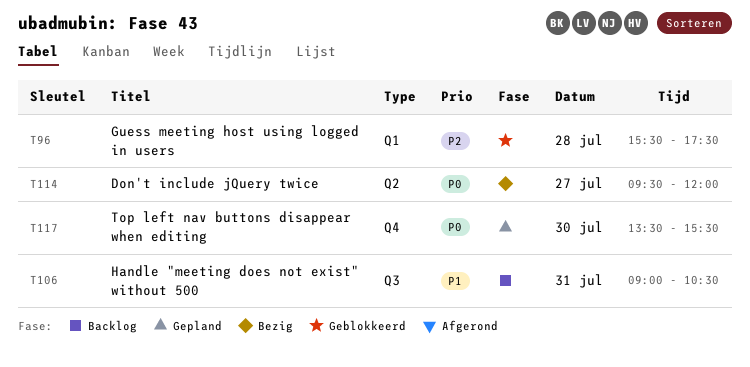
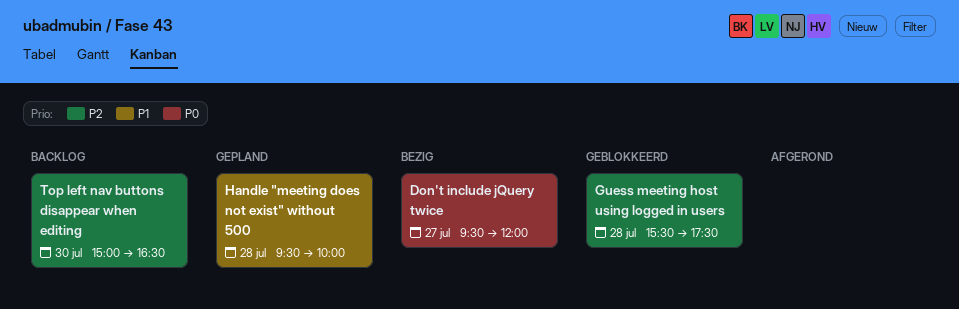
Handle "meeting does not exist" without 500, status: Backlog -> Gepland
Handle "meeting does not exist" without 500, day: Jul 31 -> Jul 28
Handle "meeting does not exist" without 500, begins: 09:00 -> 09:30
Handle "meeting does not exist" without 500, ends: 10:30 -> 10:00
Top left nav buttons disappear when editing, status: Gepland -> Backlog
Top left nav buttons disappear when editing, priority: P0 -> P2
Top left nav buttons disappear when editing, begins: 13:30 -> 15:00
Top left nav buttons disappear when editing, ends: 15:30 -> 16:30

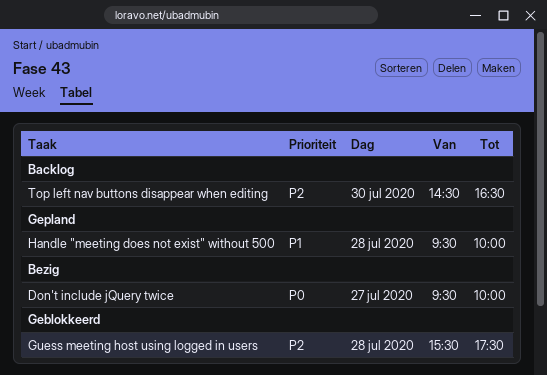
Don't include jQuery twice, ends: 12:00 -> 10:00
Top left nav buttons disappear when editing, begins: 15:00 -> 14:30

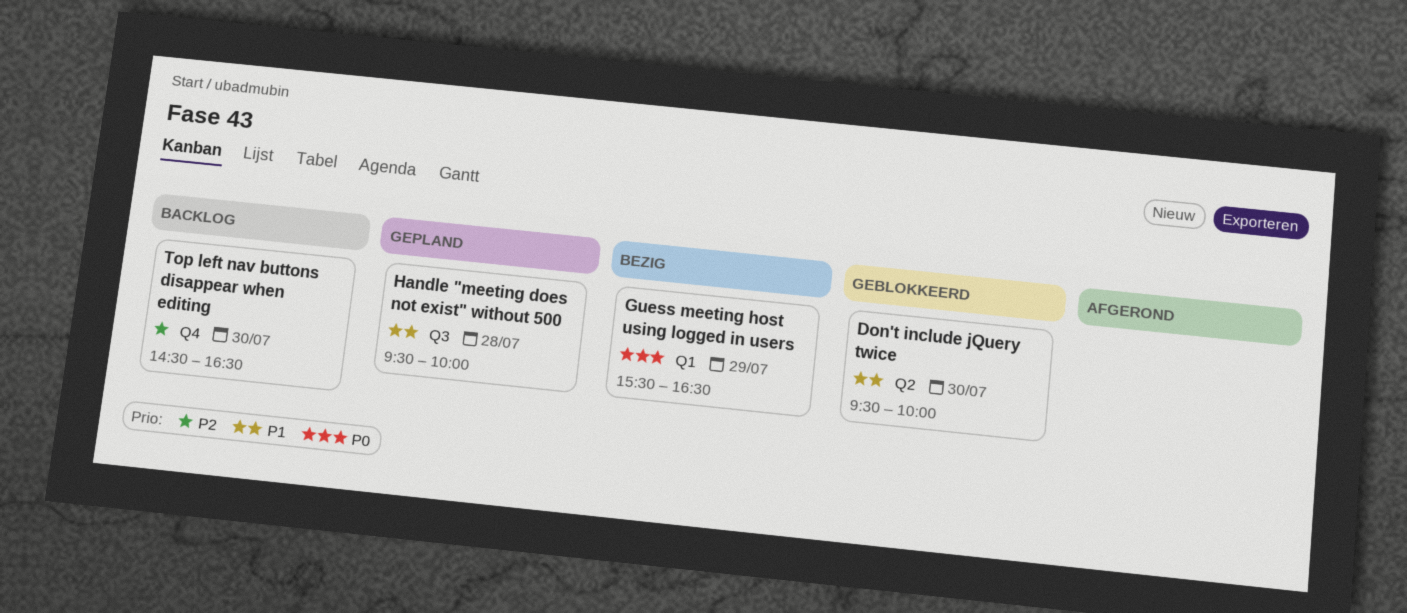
Don't include jQuery twice, status: Bezig -> Geblokkeerd
Don't include jQuery twice, priority: P0 -> P1
Don't include jQuery twice, day: Jul 27 -> Jul 30
Guess meeting host using logged in users, status: Geblokkeerd -> Bezig
Guess meeting host using logged in users, priority: P2 -> P0
Guess meeting host using logged in users, day: Jul 28 -> Jul 29
Guess meeting host using logged in users, ends: 17:30 -> 16:30

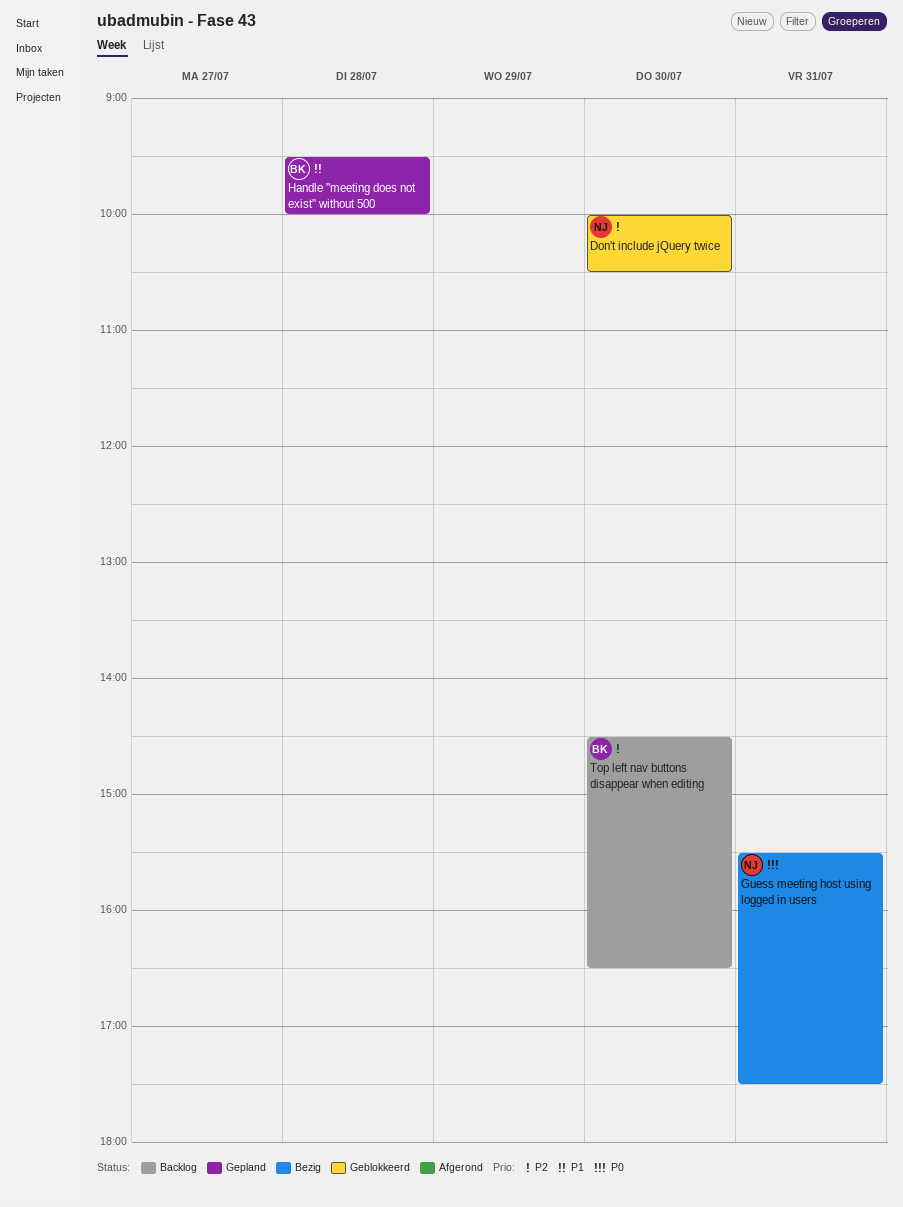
Don't include jQuery twice, priority: P1 -> P2
Don't include jQuery twice, begins: 09:30 -> 10:00
Don't include jQuery twice, ends: 10:00 -> 10:30
Guess meeting host using logged in users, day: Jul 29 -> Jul 31
Guess meeting host using logged in users, ends: 16:30 -> 17:30

